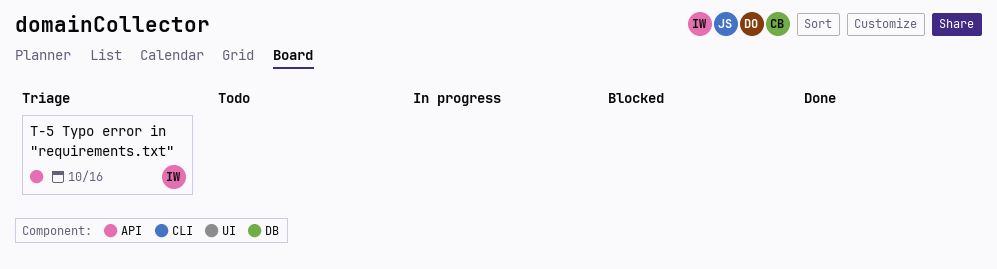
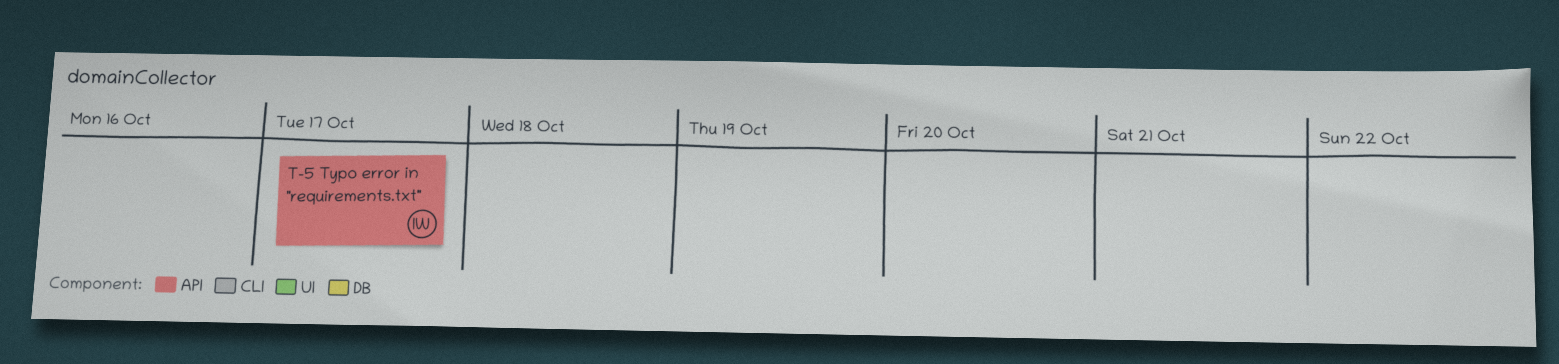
T-5, due: Oct 16 -> Oct 17

